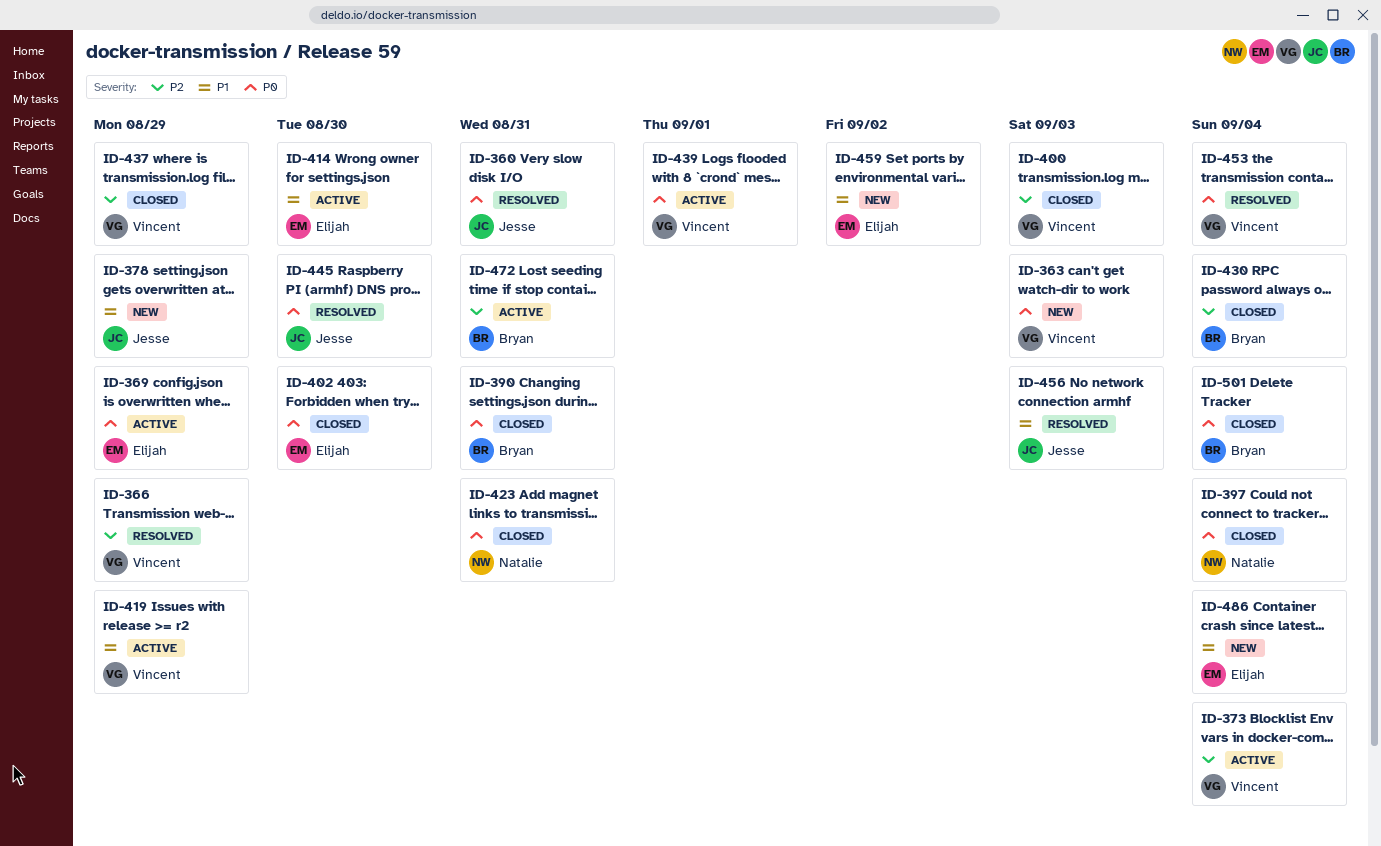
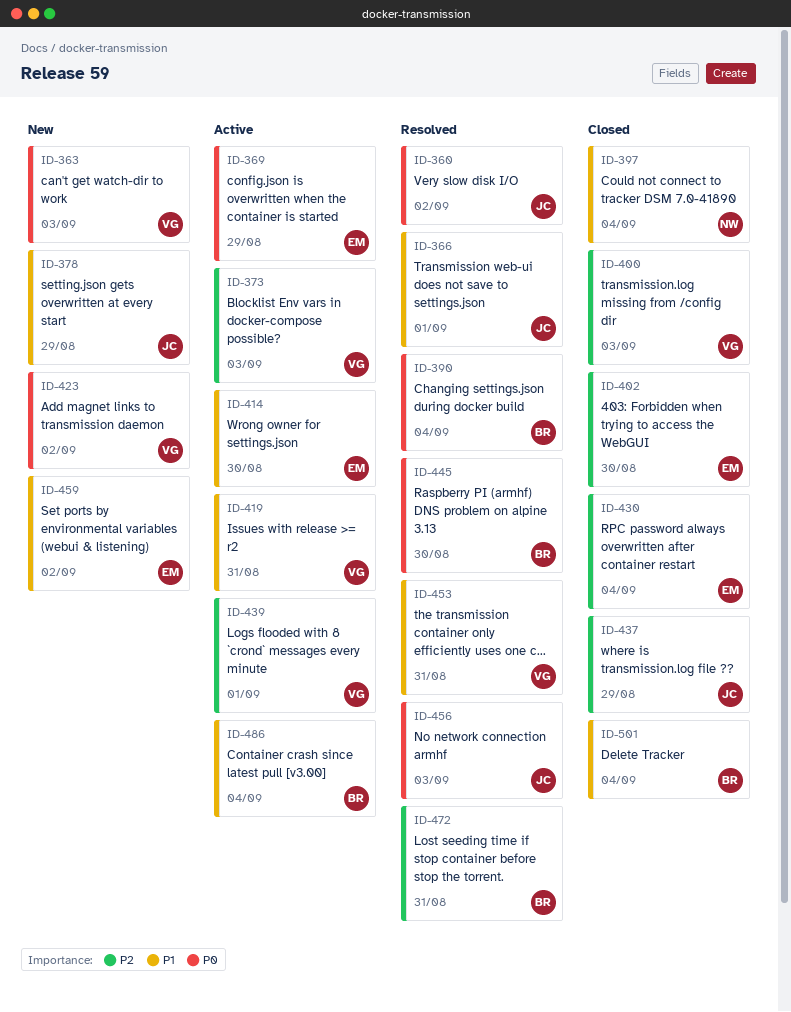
ID-360, due: Aug 31 -> Sep 2
ID-366, owner: Vincent -> Jesse
ID-366, priority: P2 -> P1
ID-366, due: Aug 29 -> Sep 1
ID-373, due: Sep 4 -> Sep 3
ID-390, status: Closed -> Resolved
ID-390, due: Aug 31 -> Sep 4
ID-397, priority: P0 -> P1
ID-402, priority: P0 -> P2
ID-419, due: Aug 29 -> Aug 31
ID-423, status: Closed -> New
ID-423, owner: Natalie -> Vincent
ID-423, due: Aug 31 -> Sep 2
ID-430, owner: Bryan -> Elijah
ID-437, owner: Vincent -> Jesse
ID-439, priority: P0 -> P2
ID-445, owner: Jesse -> Bryan
ID-453, priority: P0 -> P1
ID-453, due: Sep 4 -> Aug 31
ID-456, priority: P1 -> P0
ID-472, status: Active -> Resolved
ID-486, status: New -> Active
ID-486, owner: Elijah -> Bryan
ID-501, priority: P0 -> P1

